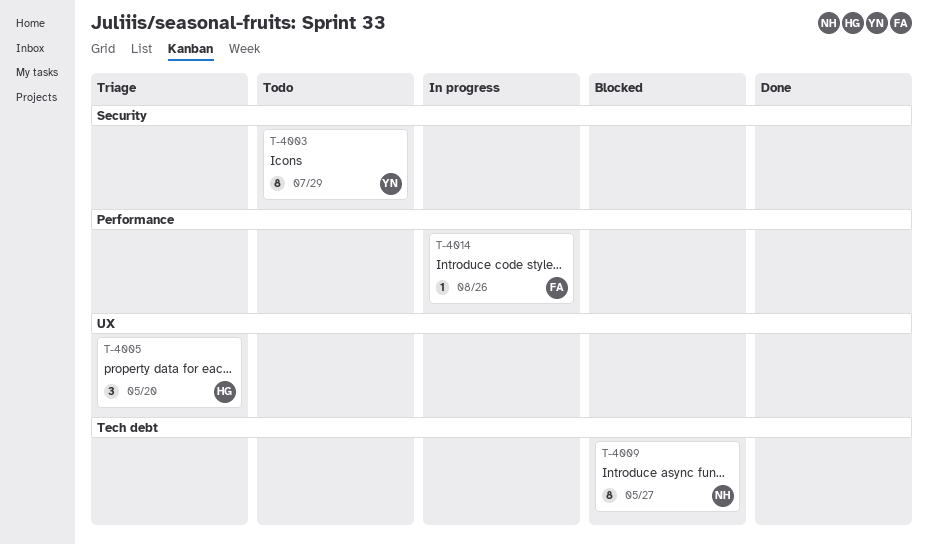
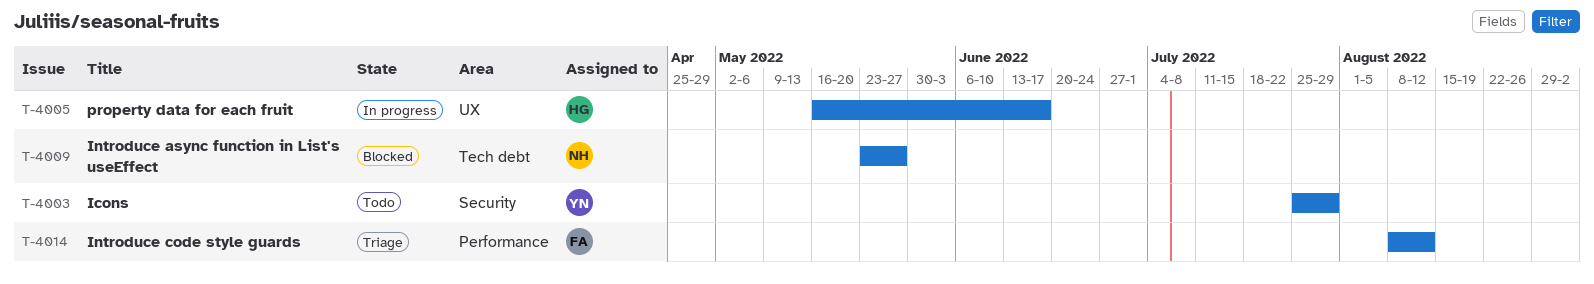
T-4005, status: Triage -> In progress
T-4005, due: May 20 -> Jun 17
T-4014, status: In progress -> Triage
T-4014, due: Aug 26 -> Aug 12

